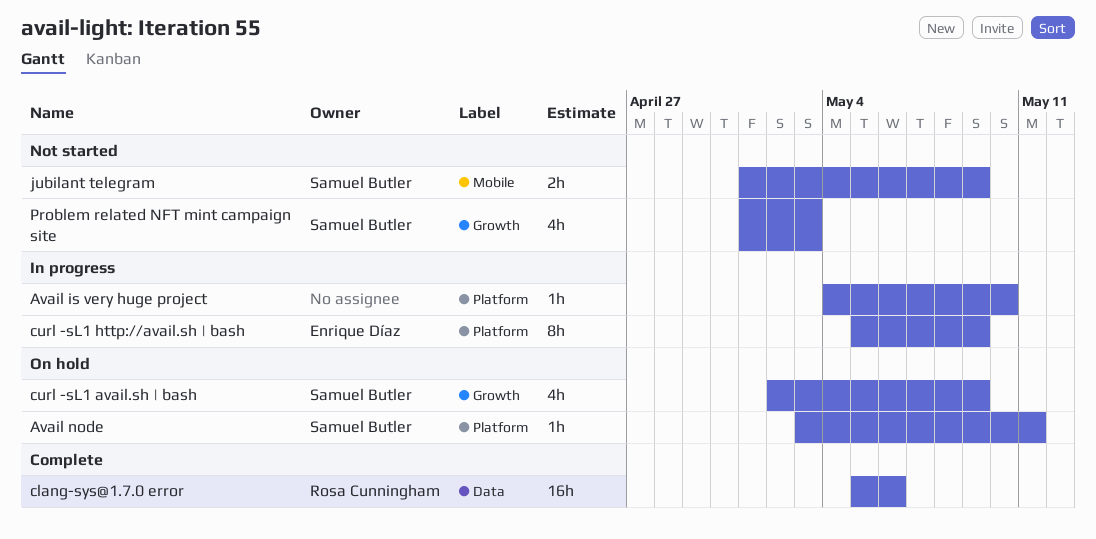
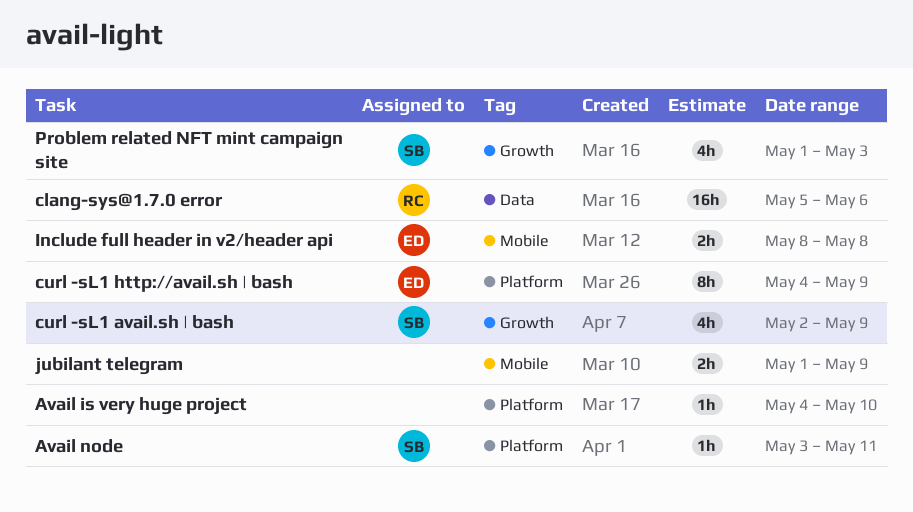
curl -sL1 http://avail.sh | bash, start: May 5 -> May 4
Include full header in v2/header api: none -> present
jubilant telegram, owner: Samuel Butler -> none

